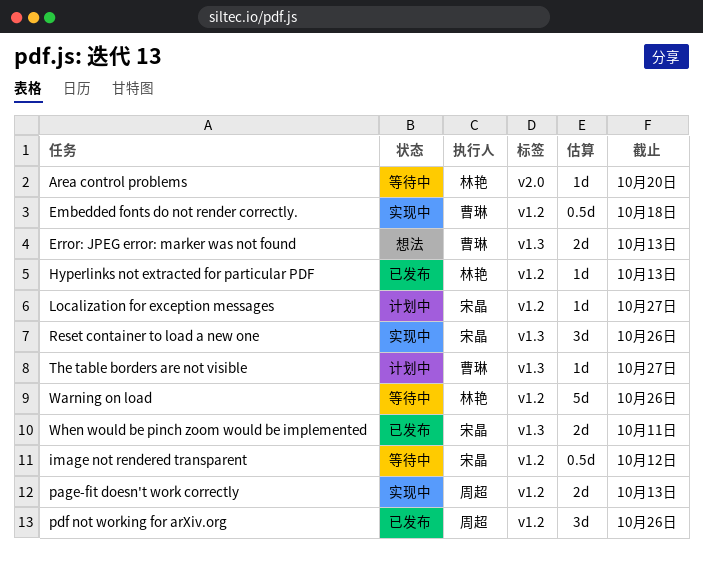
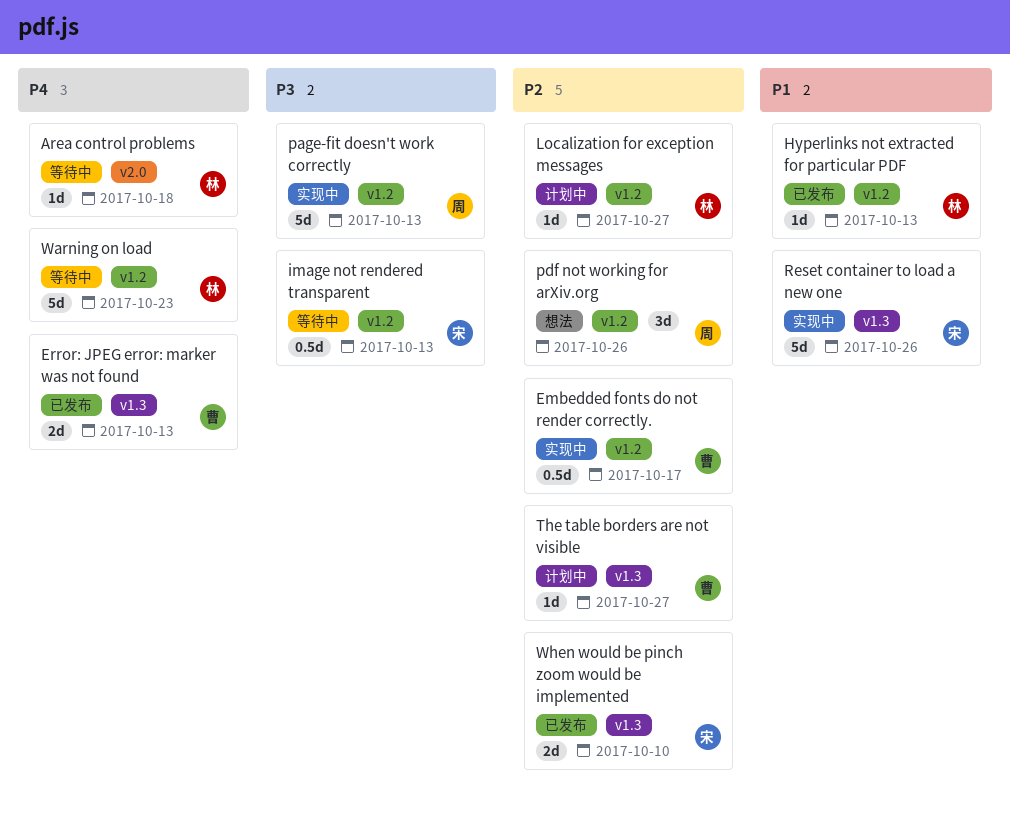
Area control problems, due: Oct 20 -> Oct 18
Embedded fonts do not render correctly., due: Oct 18 -> Oct 17
Error: JPEG error: marker was not found, status: 想法 -> 已发布
image not rendered transparent, due: Oct 12 -> Oct 13
Localization for exception messages, owner: 宋晶 -> 林艳
page-fit doesn't work correctly, estimate: 2d -> 5d
pdf not working for arXiv.org, status: 已发布 -> 想法
Reset container to load a new one, estimate: 3d -> 5d
Warning on load, due: Oct 26 -> Oct 23
When would be pinch zoom would be implemented, due: Oct 11 -> Oct 10

